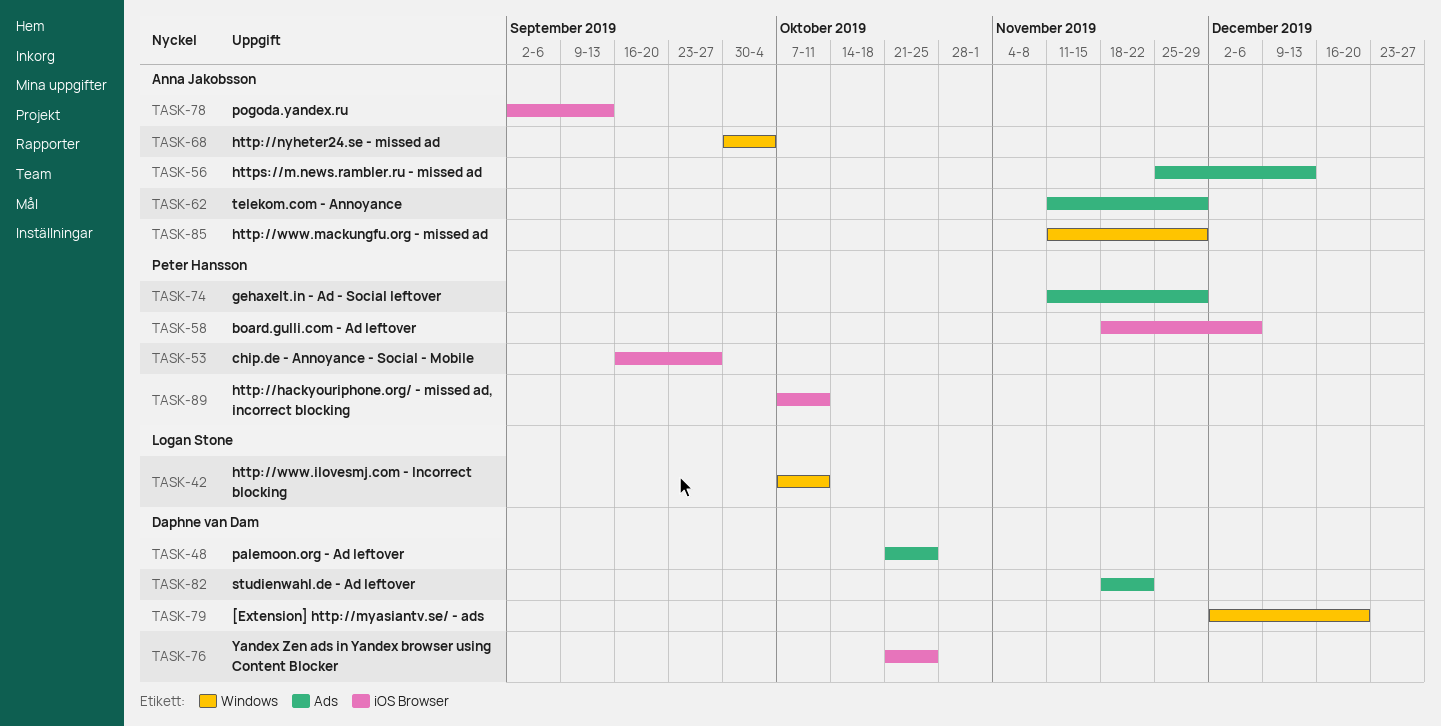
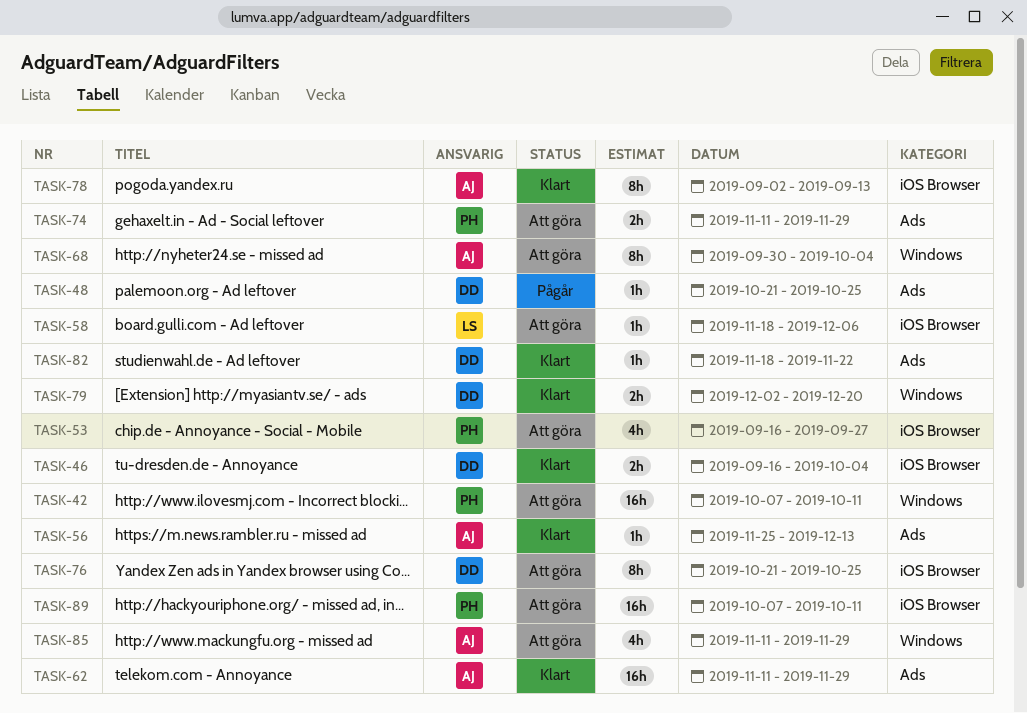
TASK-42, owner: Logan Stone -> Peter Hansson
TASK-46: none -> present
TASK-58, owner: Peter Hansson -> Logan Stone

